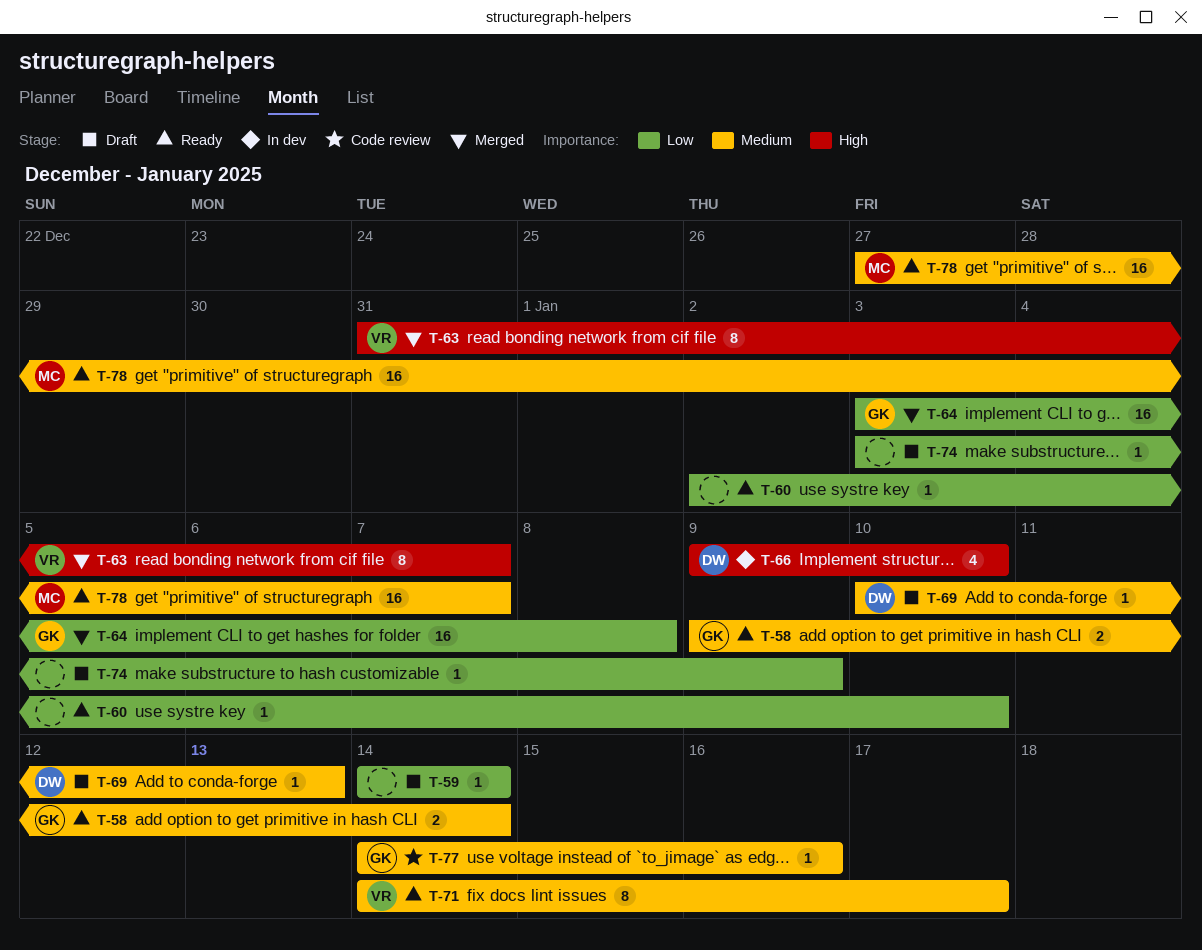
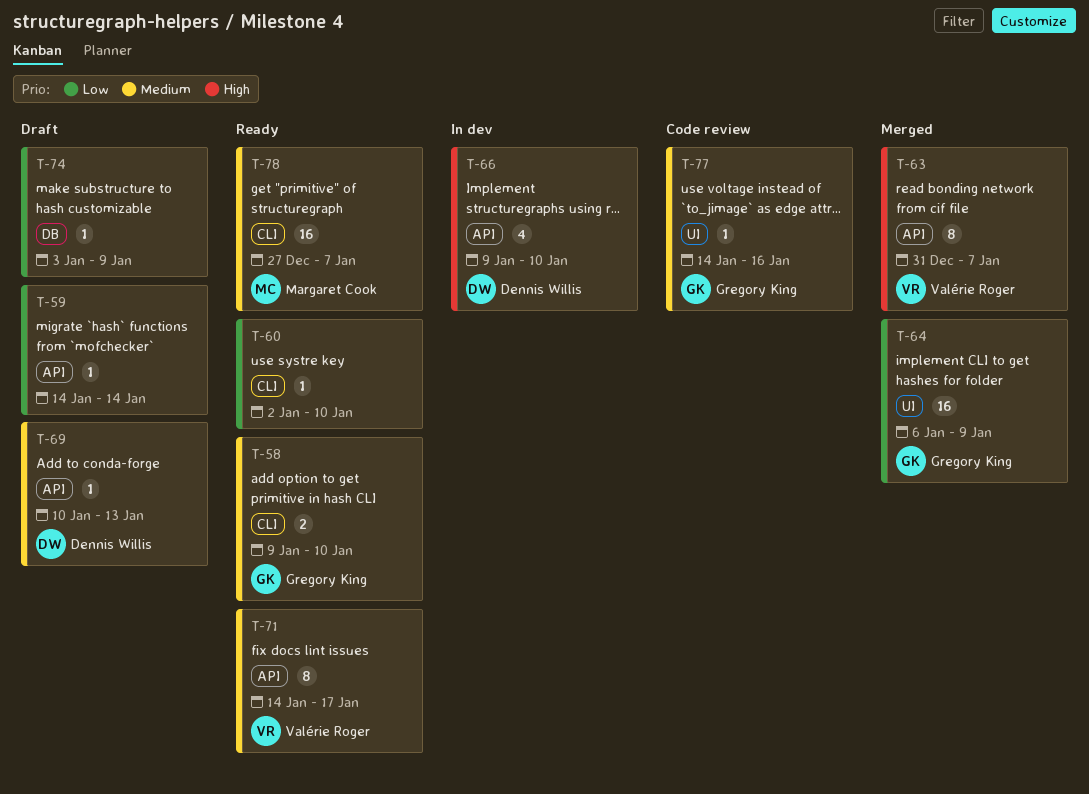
T-58, due: Jan 14 -> Jan 10
T-64, start: Jan 3 -> Jan 6
T-64, due: Jan 8 -> Jan 9

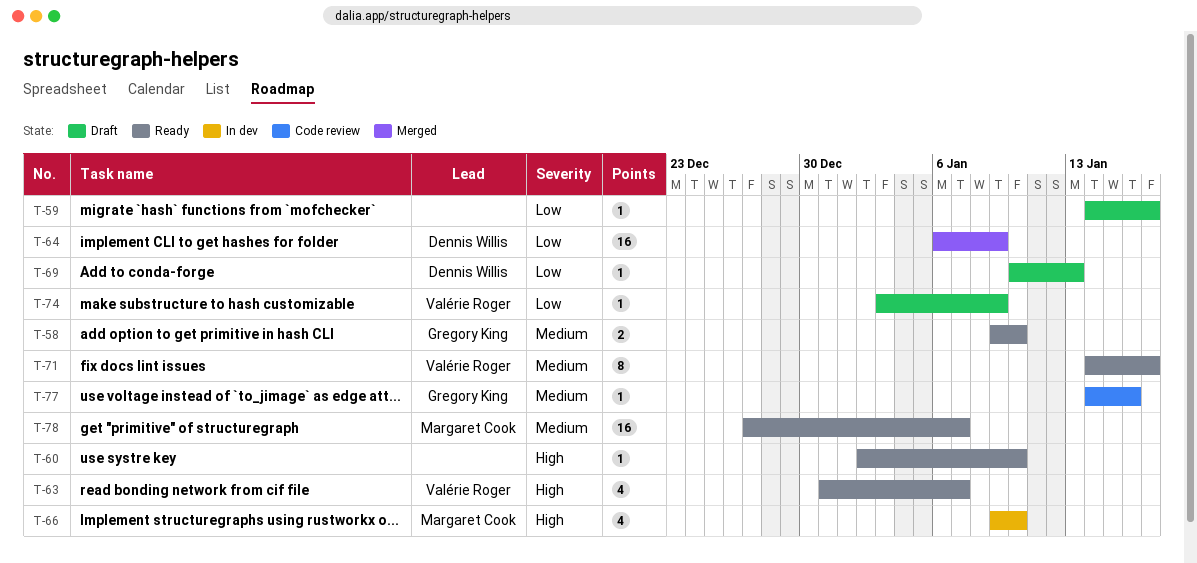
T-59, due: Jan 14 -> Jan 17
T-60, priority: Low -> High
T-63, status: Merged -> Ready
T-63, estimate: 8 -> 4
T-64, owner: Gregory King -> Dennis Willis
T-66, owner: Dennis Willis -> Margaret Cook
T-69, priority: Medium -> Low
T-74, owner: none -> Valérie Roger

